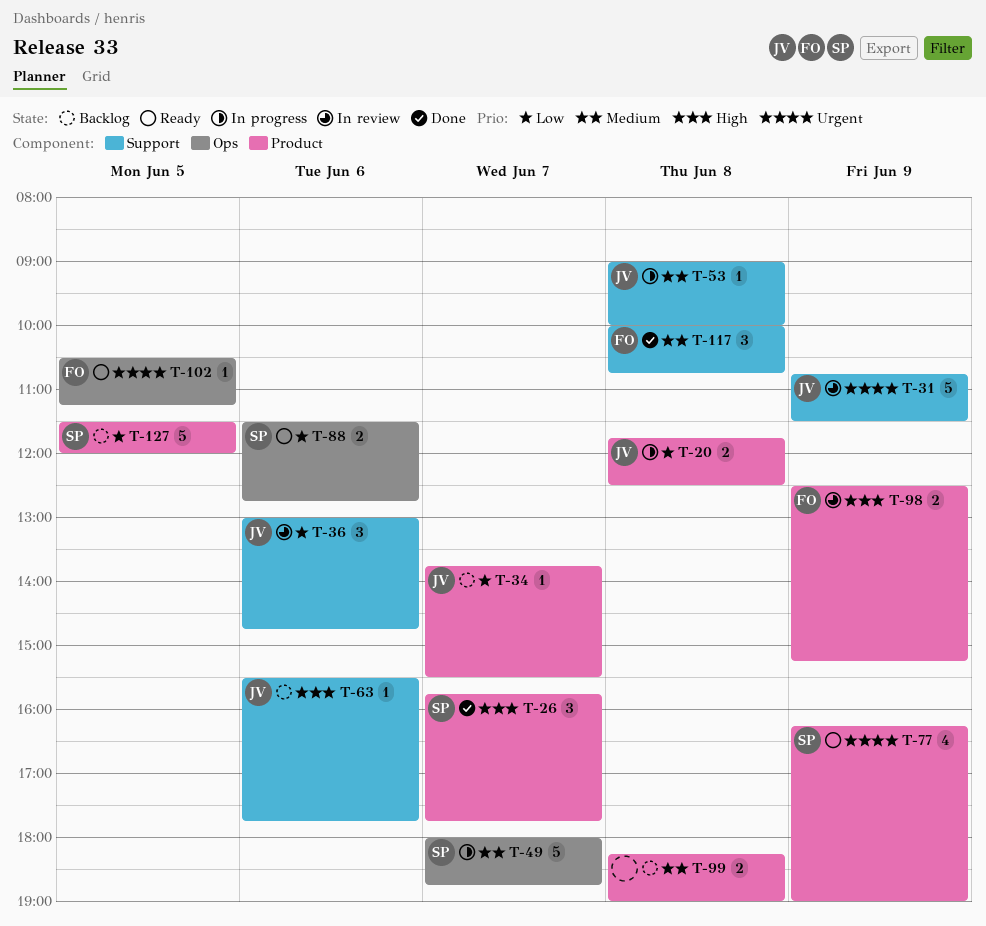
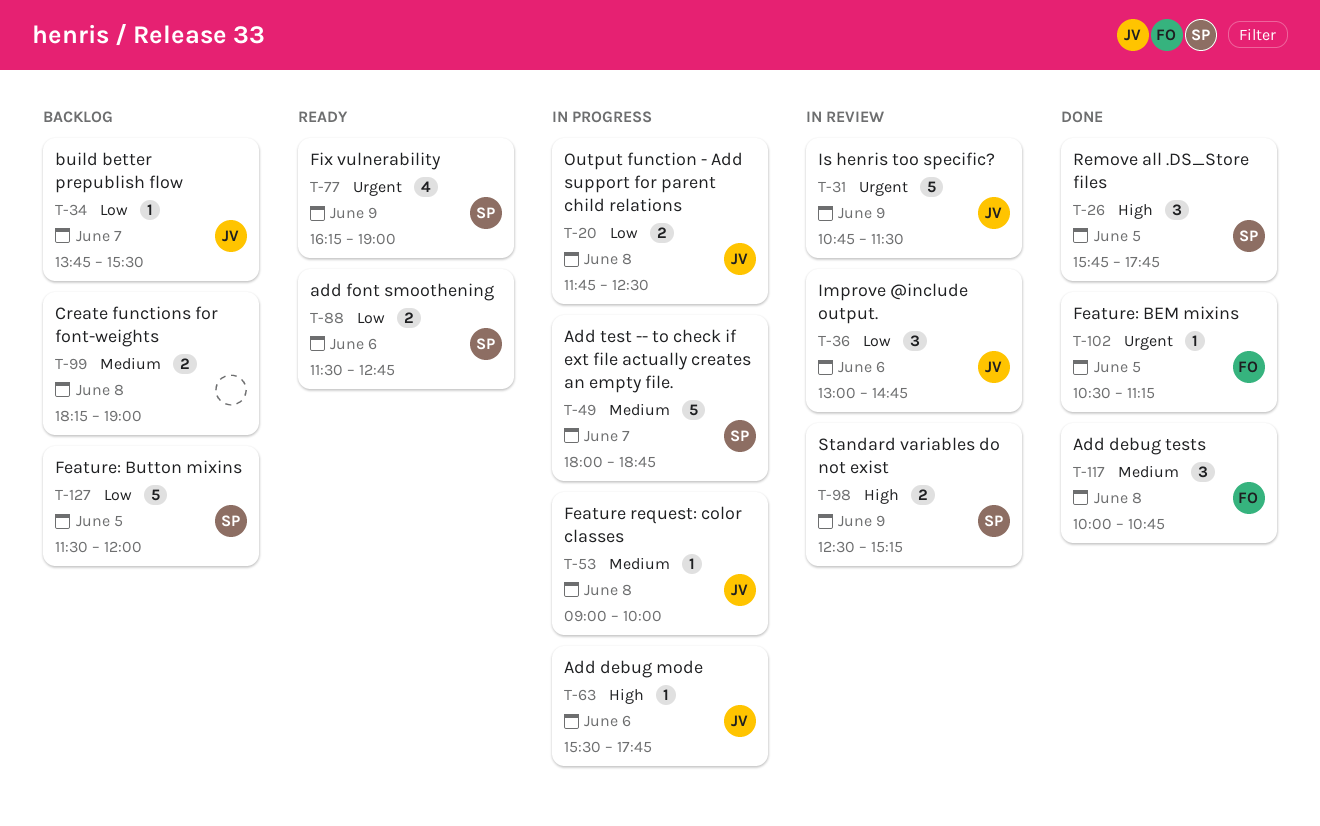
T-26, day: Jun 7 -> Jun 5
T-63, status: Backlog -> In progress
T-98, owner: FO -> SP
T-102, status: Ready -> Done

